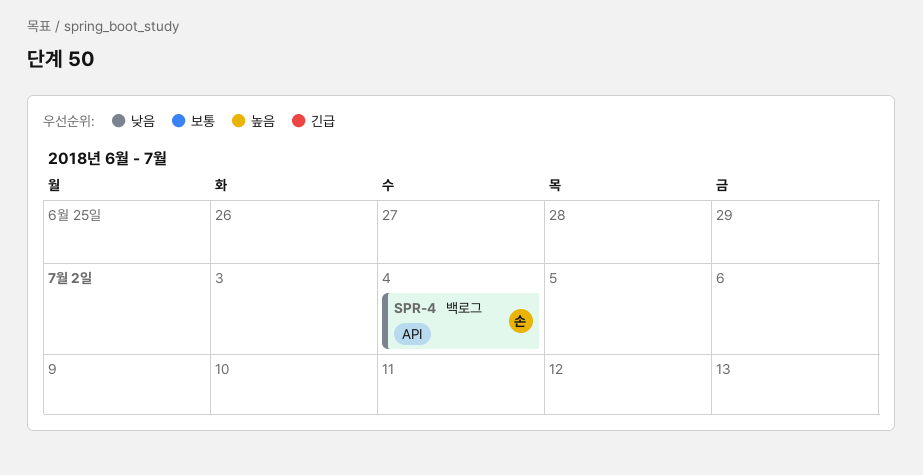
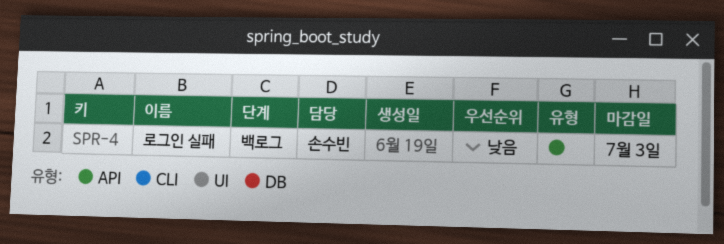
SPR-4, due: Jul 4 -> Jul 3

